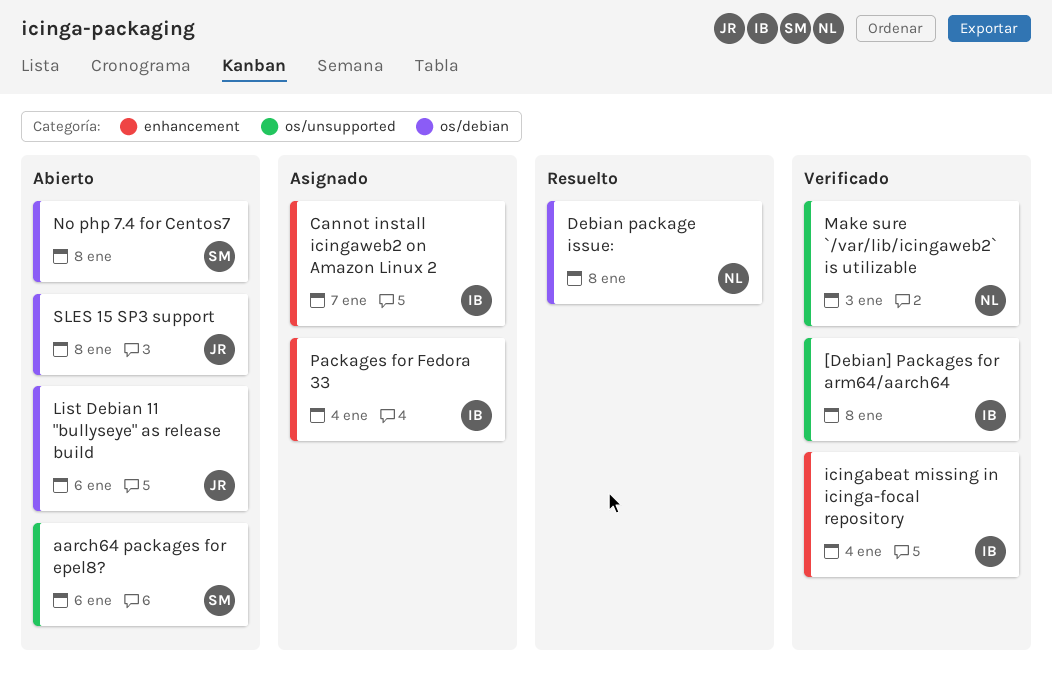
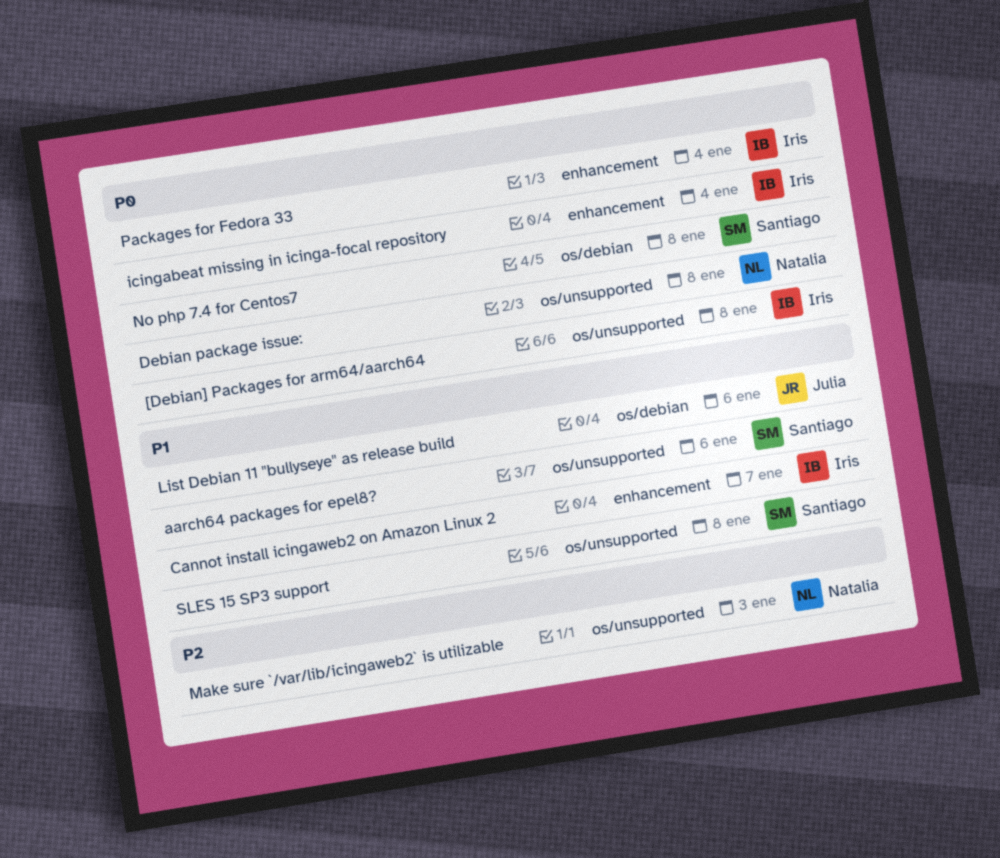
Debian package issue:, label: os/debian -> os/unsupported
SLES 15 SP3 support, owner: Julia -> Santiago
SLES 15 SP3 support, label: os/debian -> os/unsupported

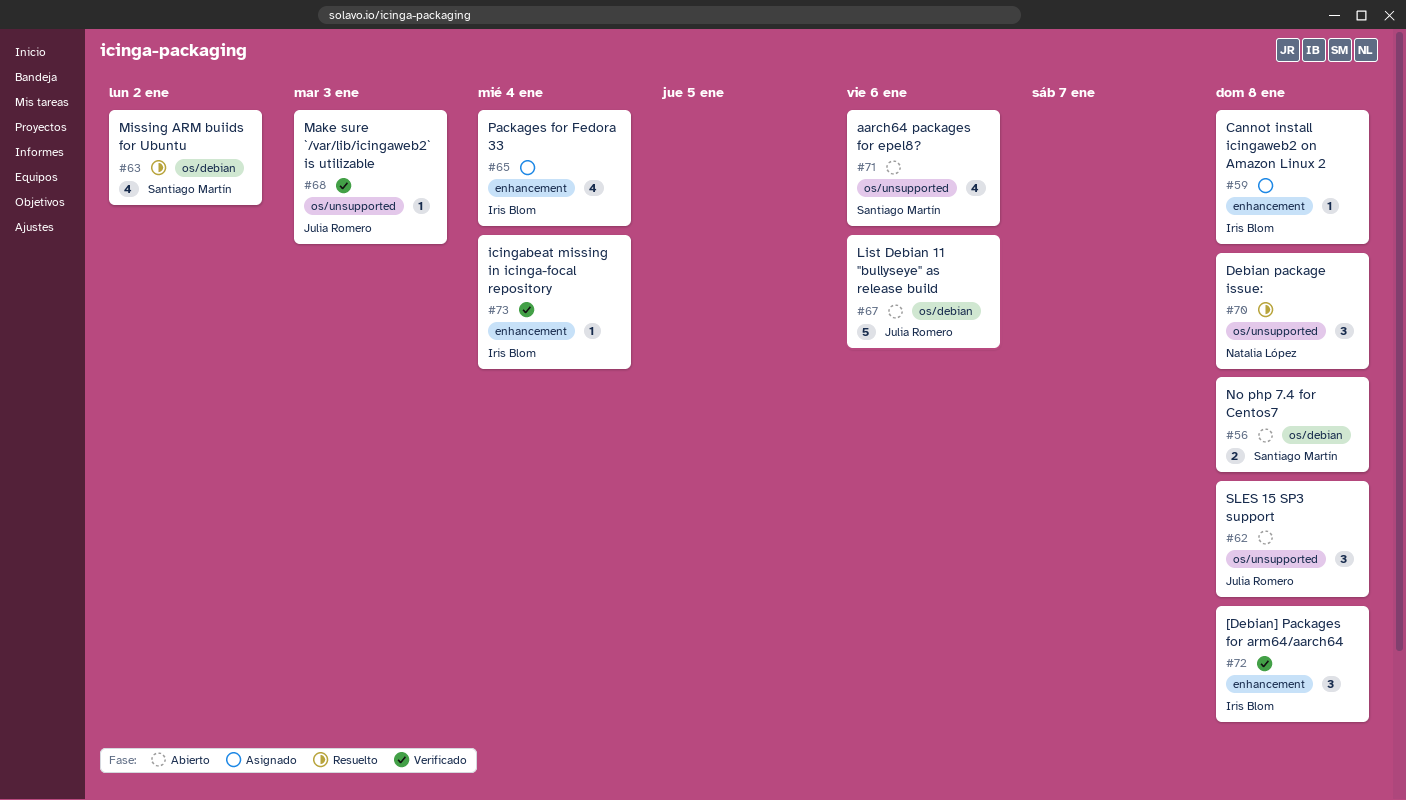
[Debian] Packages for arm64/aarch64, label: os/unsupported -> enhancement
Cannot install icingaweb2 on Amazon Linux 2, due: Jan 7 -> Jan 8
Make sure `/var/lib/icingaweb2` is utilizable, owner: Natalia López -> Julia Romero
Missing ARM buiids for Ubuntu: none -> present
SLES 15 SP3 support, owner: Santiago Martín -> Julia Romero

